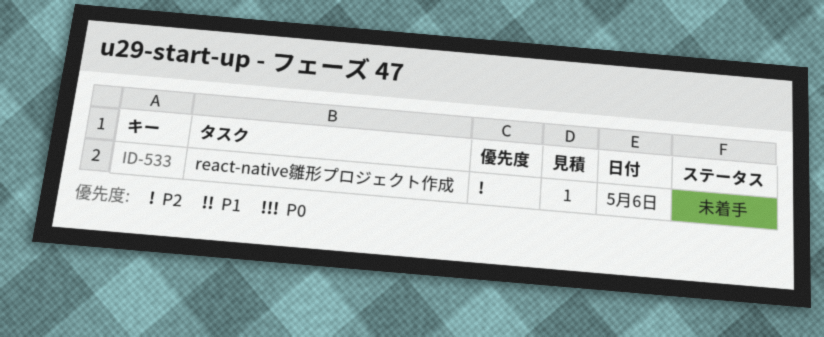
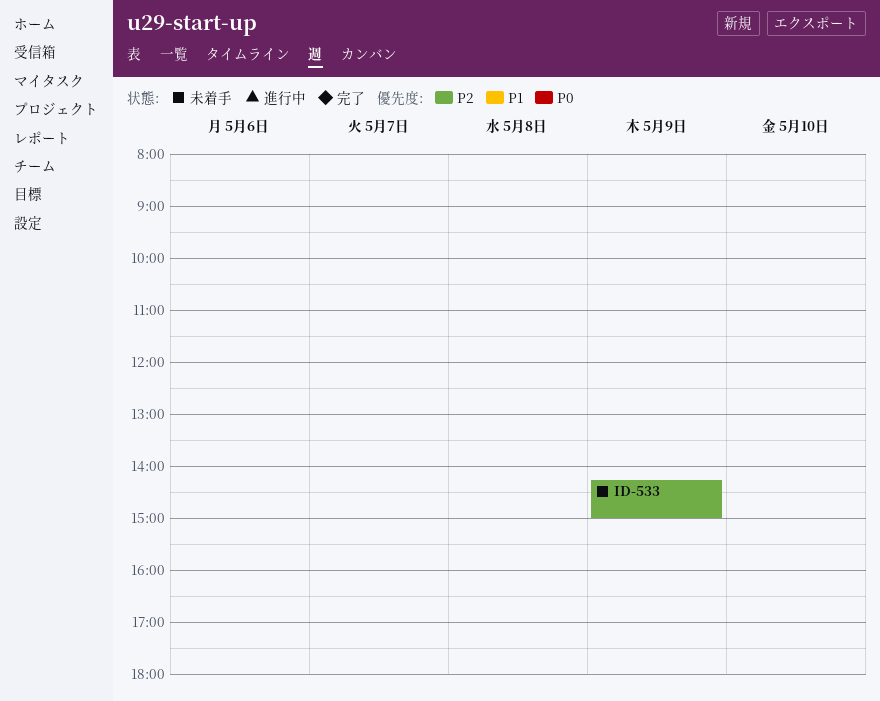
ID-533, day: May 6 -> May 9

